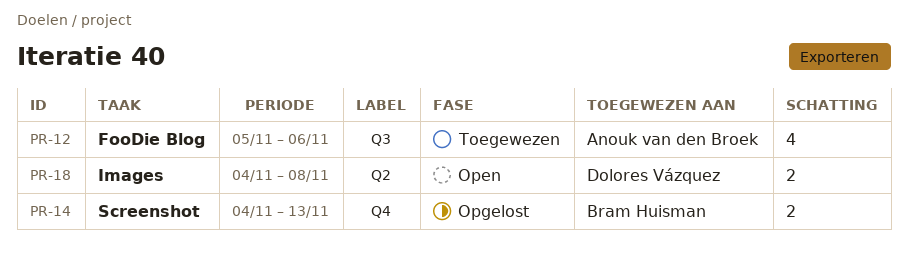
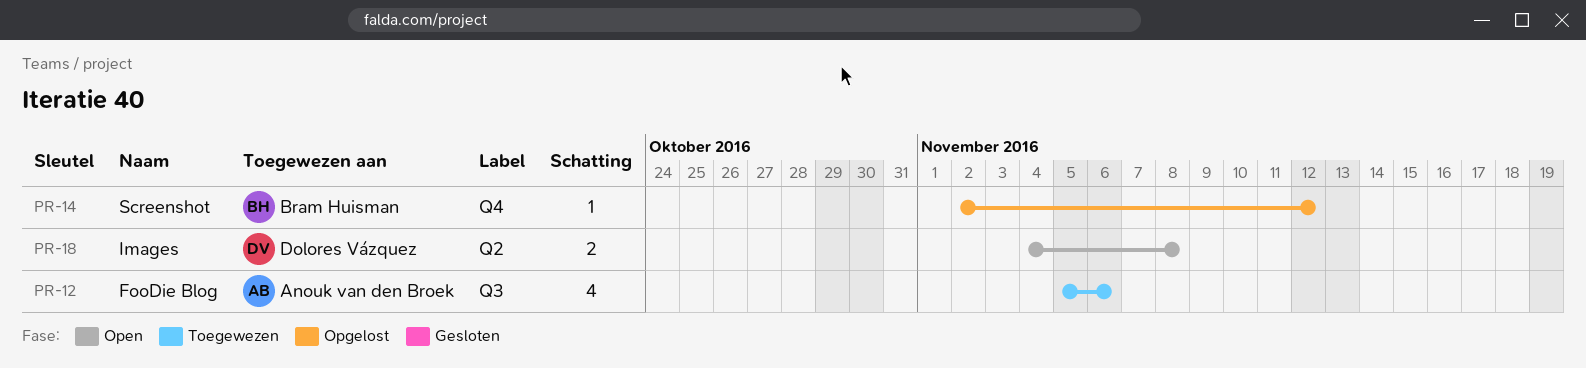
PR-14, estimate: 2 -> 1
PR-14, start: Nov 4 -> Nov 2
PR-14, due: Nov 13 -> Nov 12

